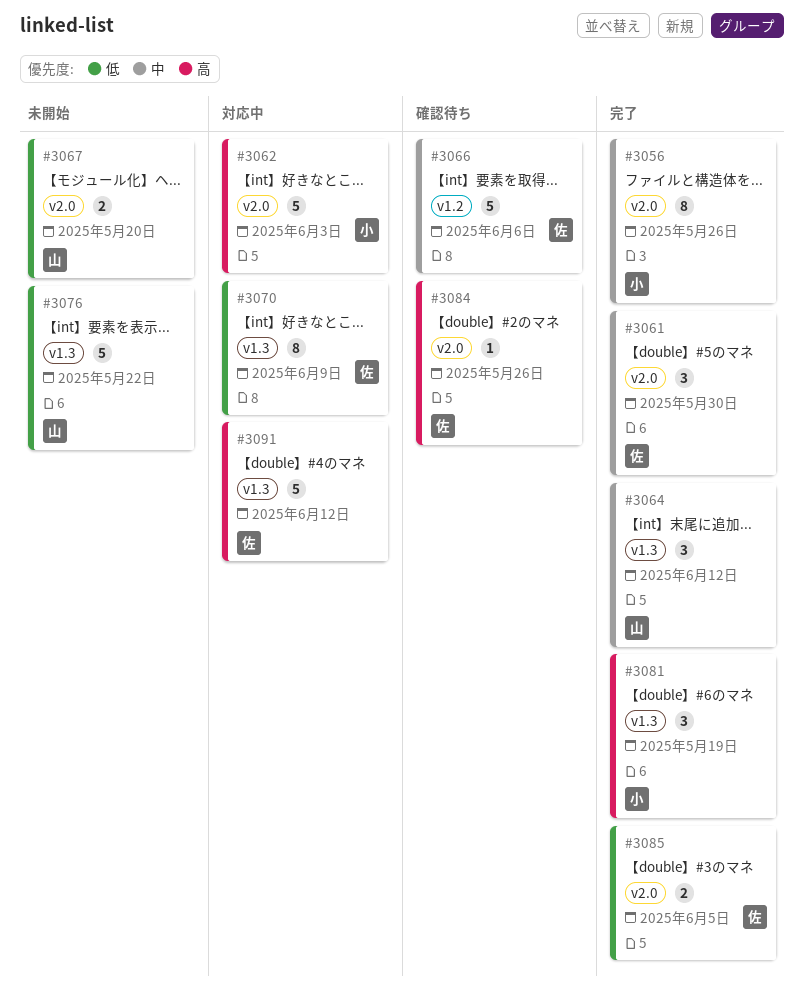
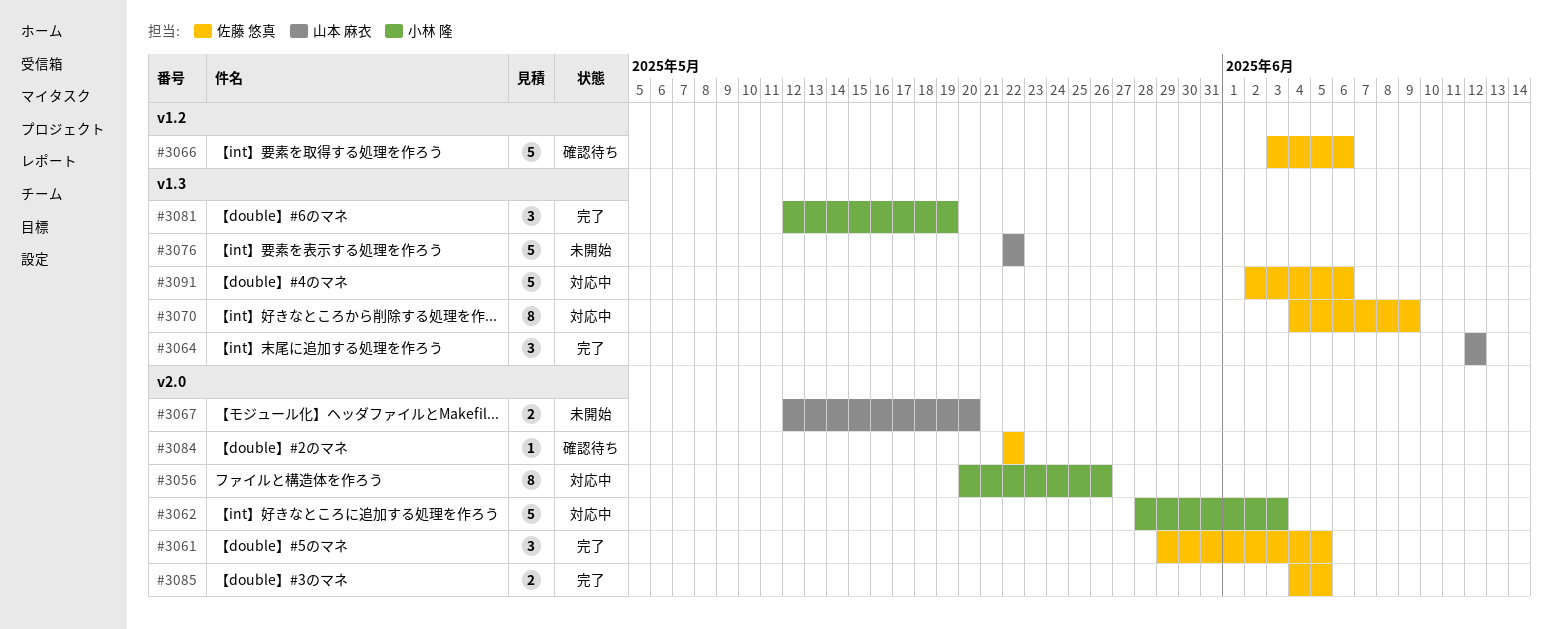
#3056, status: 完了 -> 対応中
#3061, due: May 30 -> Jun 5
#3084, due: May 26 -> May 22
#3091, due: Jun 12 -> Jun 6

